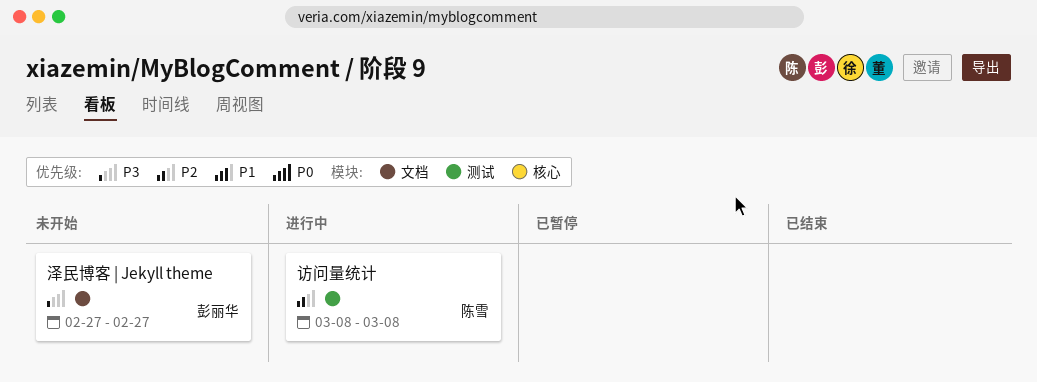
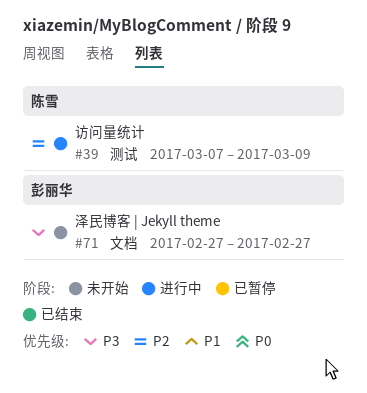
访问量统计, start: Mar 8 -> Mar 7
访问量统计, due: Mar 8 -> Mar 9

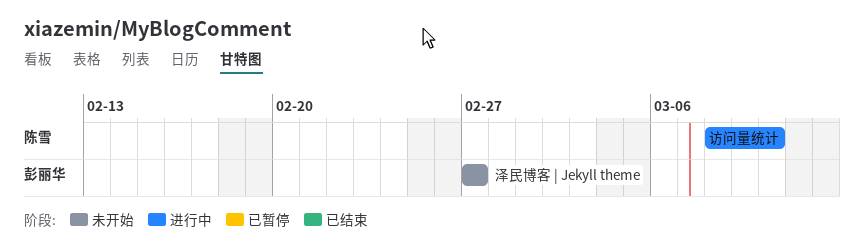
访问量统计, start: Mar 7 -> Mar 8
访问量统计, due: Mar 9 -> Mar 10

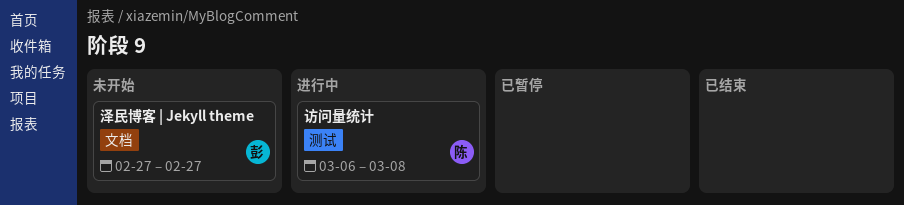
访问量统计, start: Mar 8 -> Mar 6
访问量统计, due: Mar 10 -> Mar 8

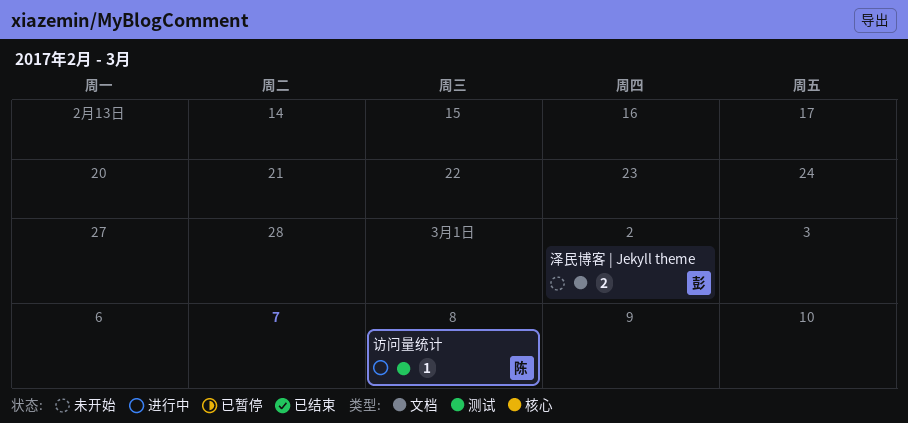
泽民博客 | Jekyll theme, due: Feb 27 -> Mar 2

